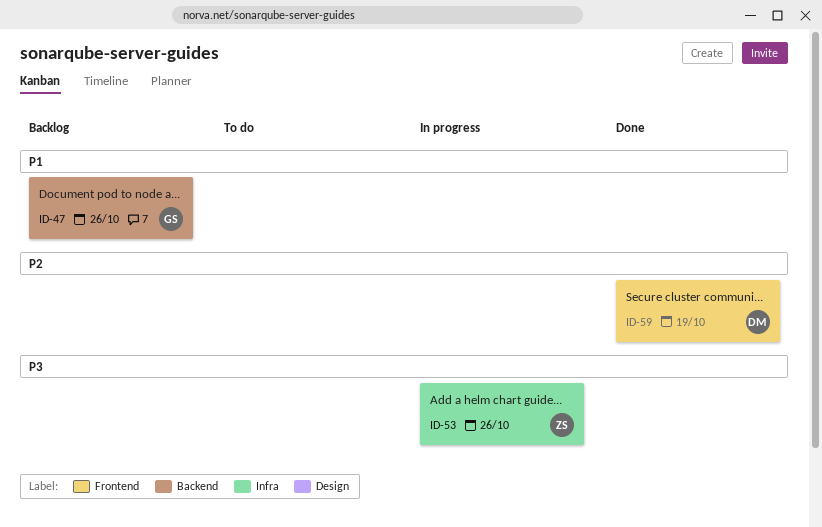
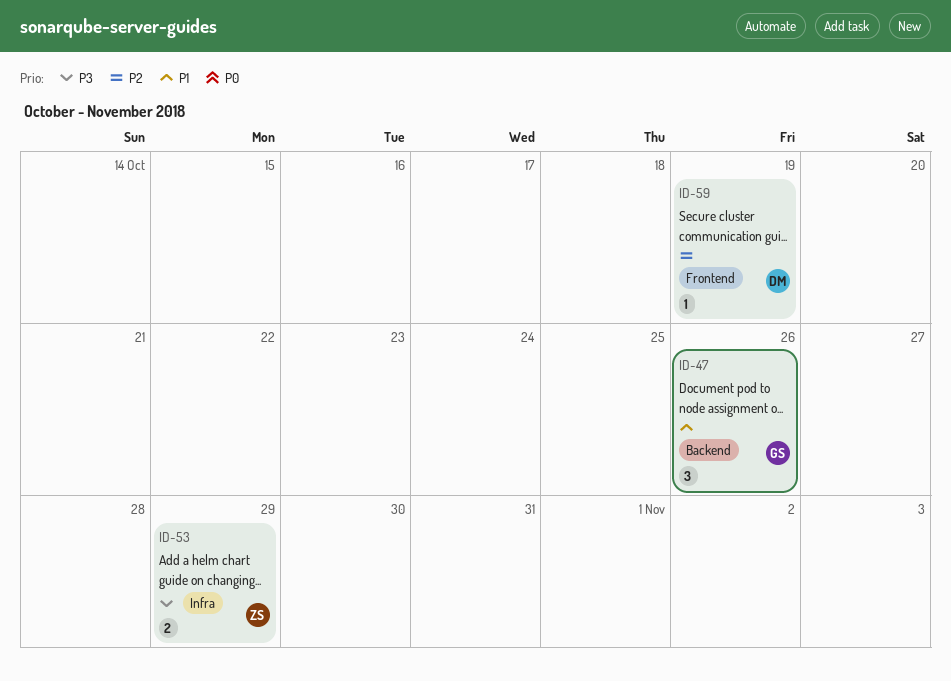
ID-53, due: Oct 26 -> Oct 29

